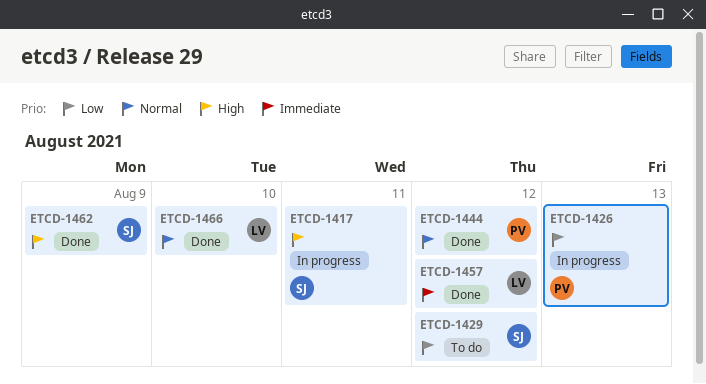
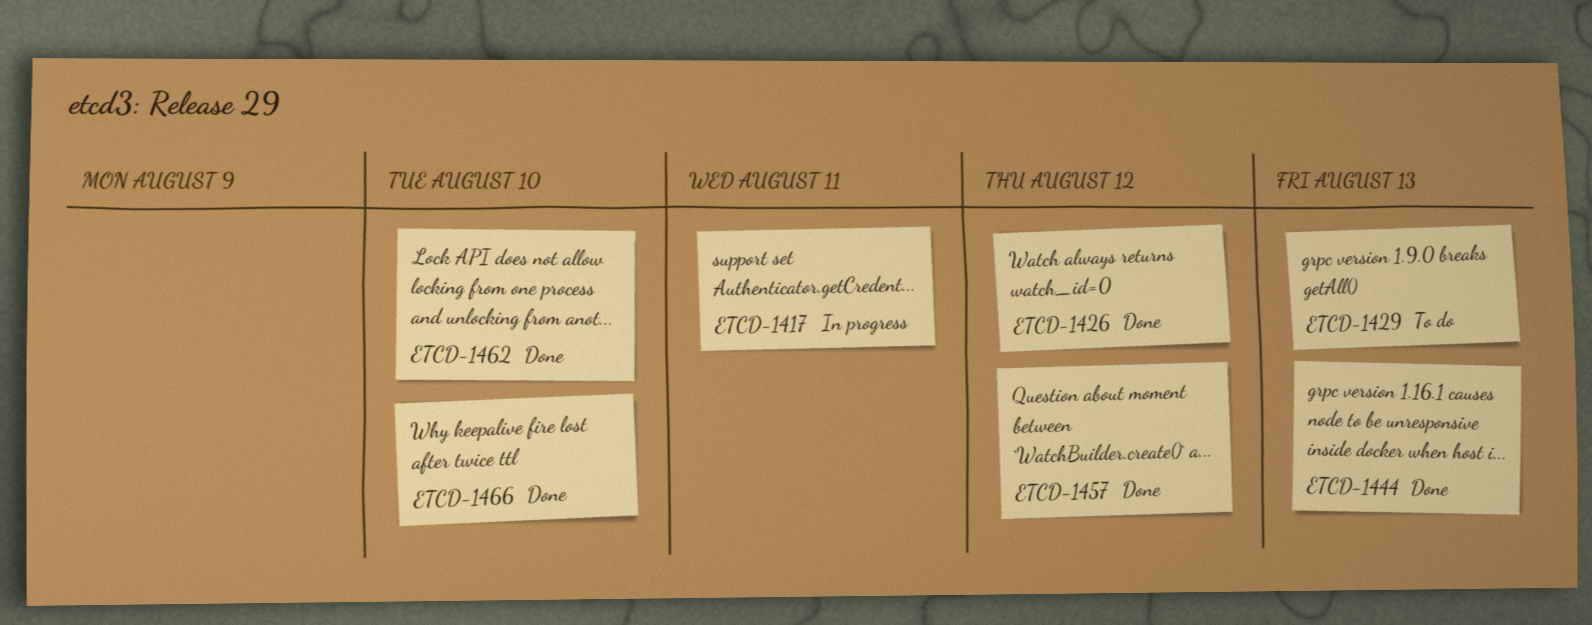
ETCD-1426, status: In progress -> Done
ETCD-1426, due: Aug 13 -> Aug 12
ETCD-1429, due: Aug 12 -> Aug 13
ETCD-1444, due: Aug 12 -> Aug 13
ETCD-1462, due: Aug 9 -> Aug 10

